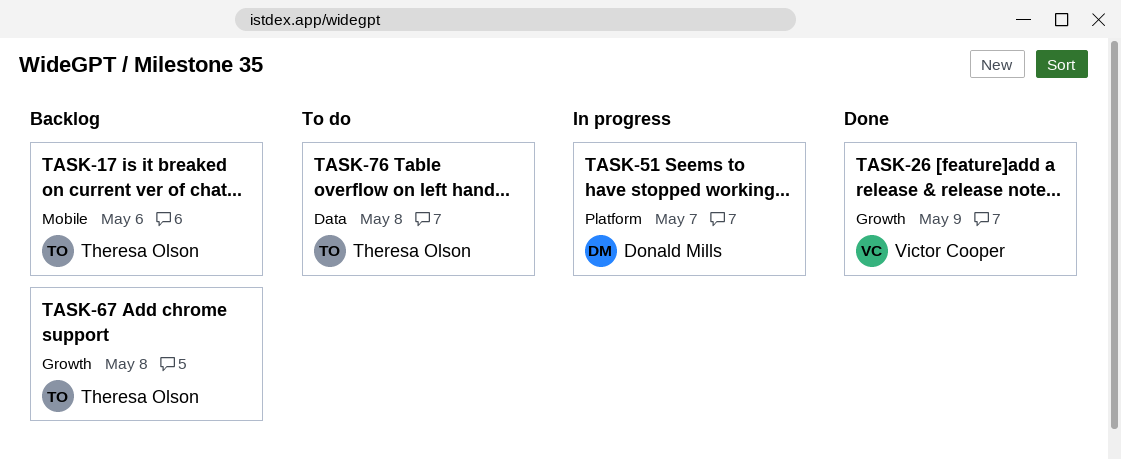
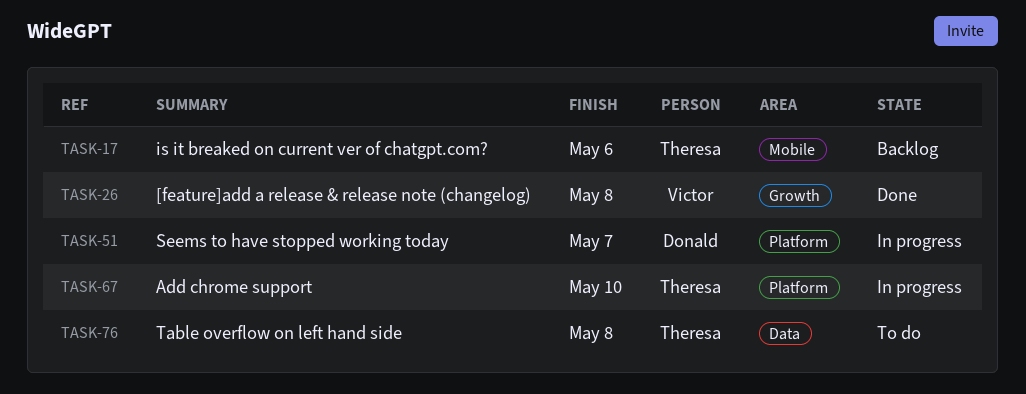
TASK-26, due: May 9 -> May 8
TASK-67, status: Backlog -> In progress
TASK-67, label: Growth -> Platform
TASK-67, due: May 8 -> May 10

